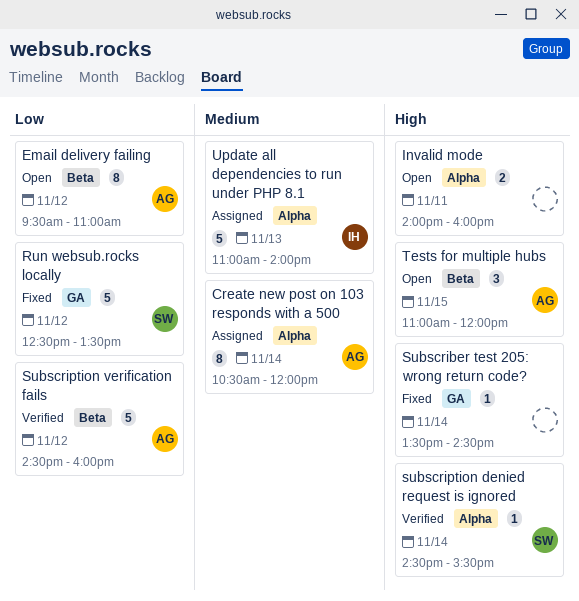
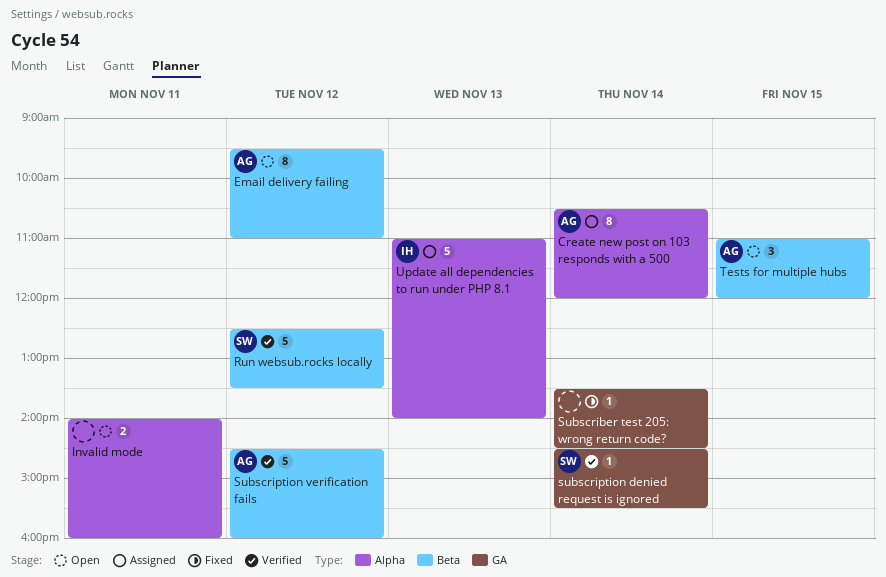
Run websub.rocks locally, status: Fixed -> Verified
Run websub.rocks locally, label: GA -> Beta
subscription denied request is ignored, label: Alpha -> GA

